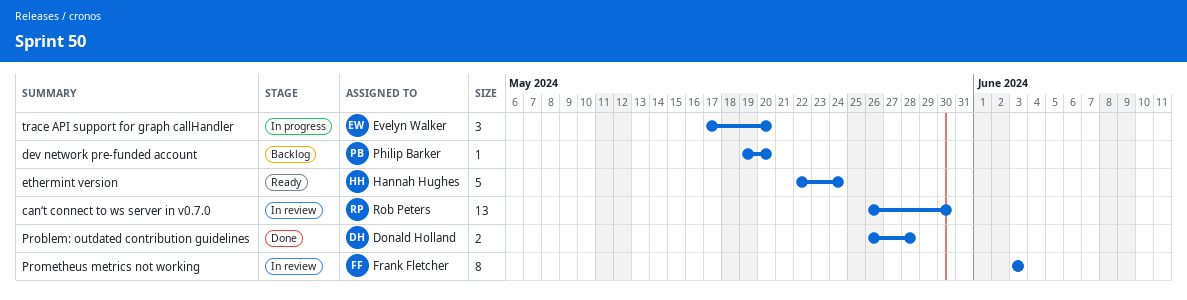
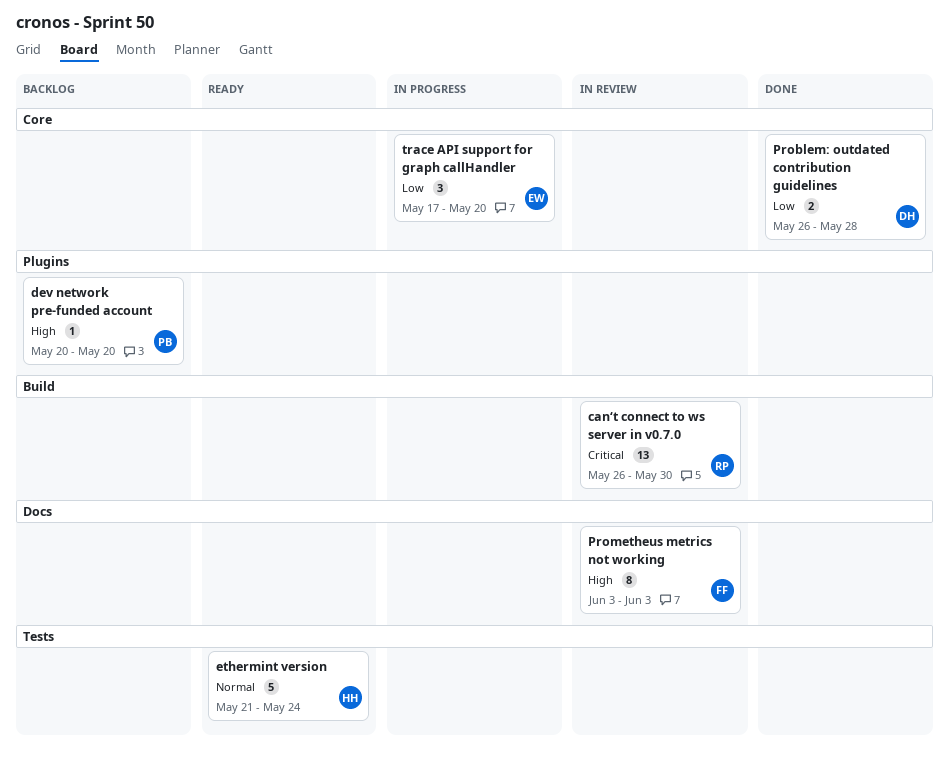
dev network pre-funded account, start: May 19 -> May 20
ethermint version, start: May 22 -> May 21

